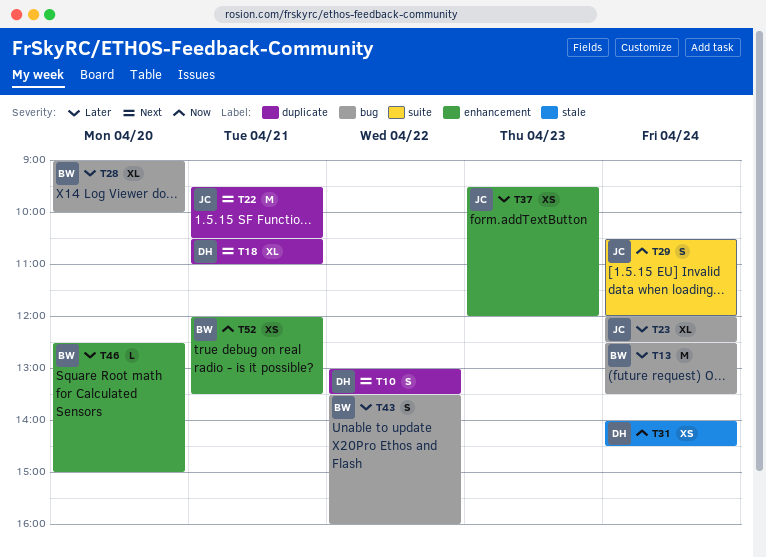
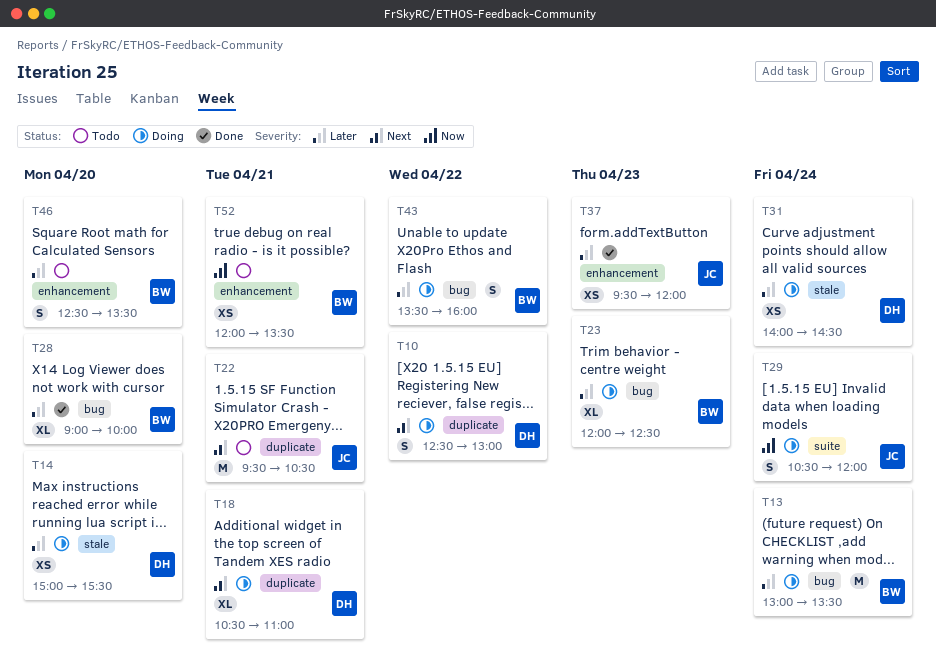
T10, begins: 13:00 -> 12:30
T10, ends: 13:30 -> 13:00
T13, begins: 12:30 -> 13:00
T14: none -> present
T23, owner: JC -> BW
T23, day: Apr 24 -> Apr 23
T31, priority: Now -> Later
T46, estimate: L -> S
T46, ends: 15:00 -> 13:30

